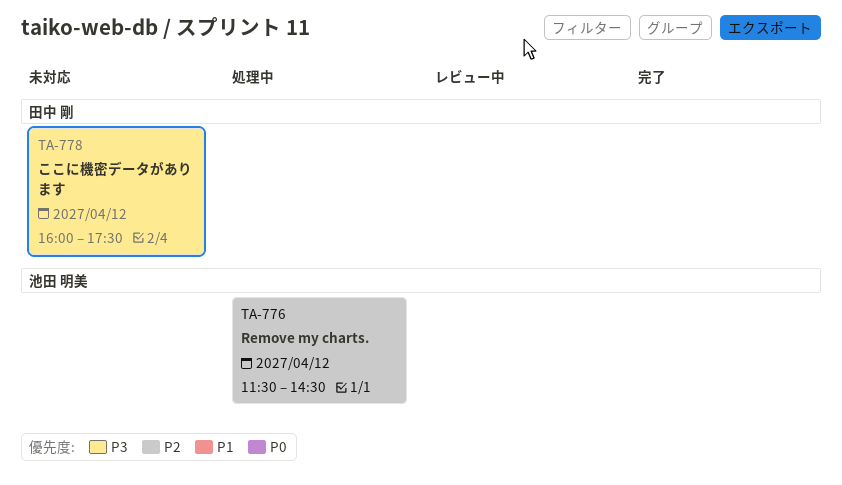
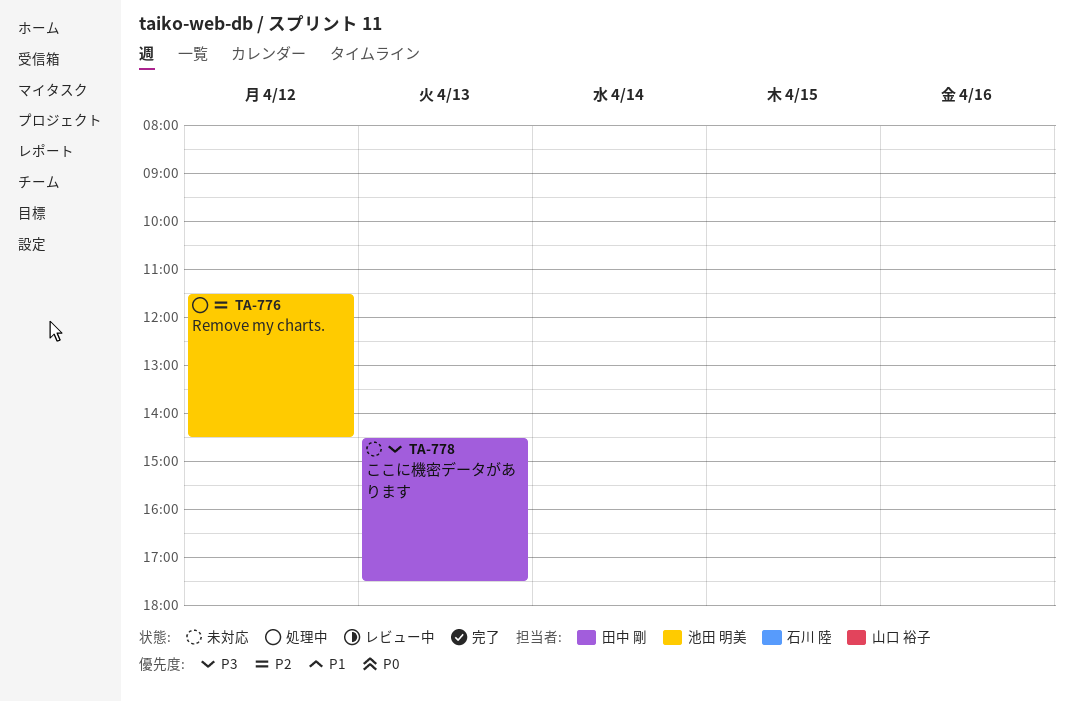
TA-778, day: Apr 12 -> Apr 13
TA-778, begins: 16:00 -> 14:30

